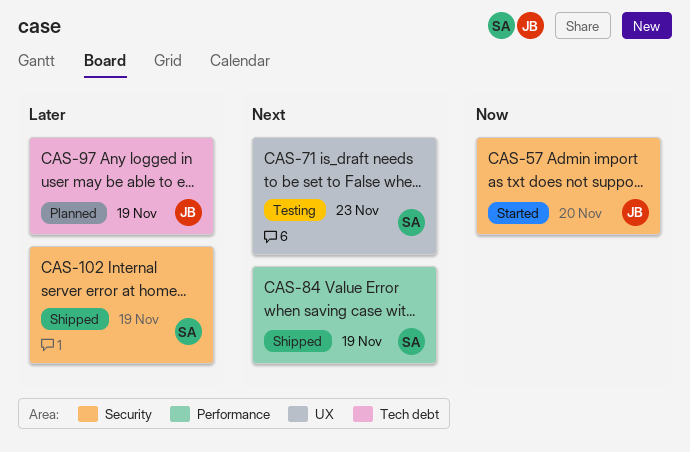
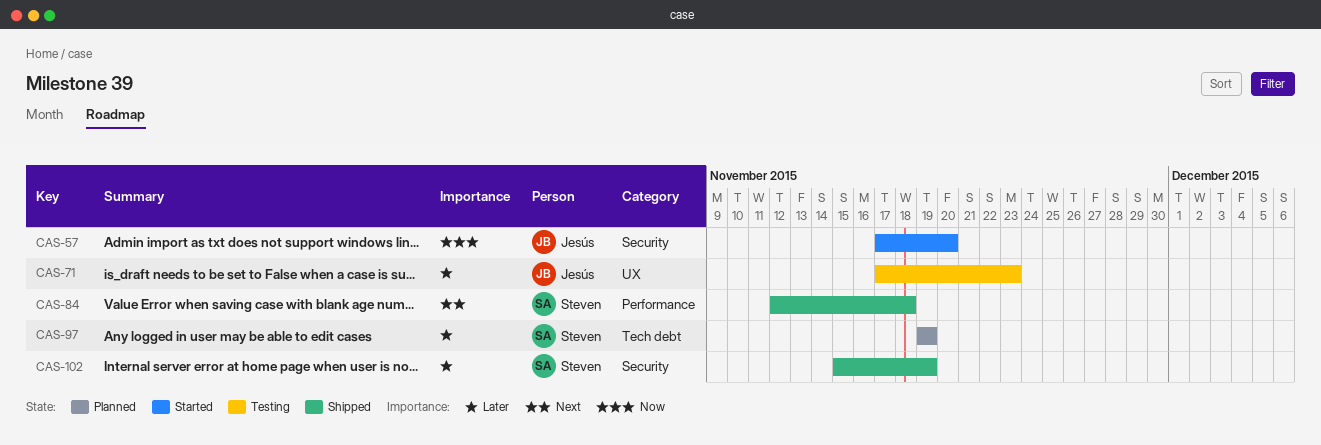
CAS-71, owner: Steven -> Jesús
CAS-71, priority: Next -> Later
CAS-84, due: Nov 19 -> Nov 18
CAS-97, owner: Jesús -> Steven

